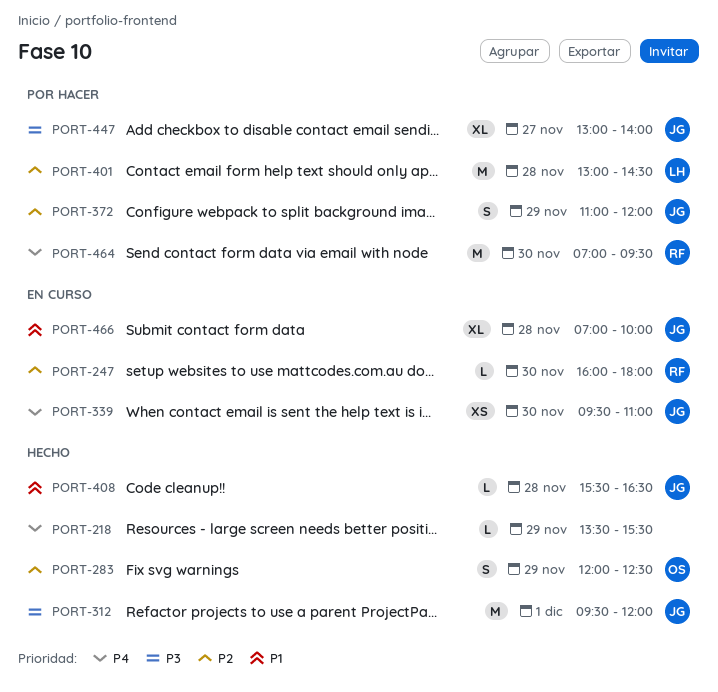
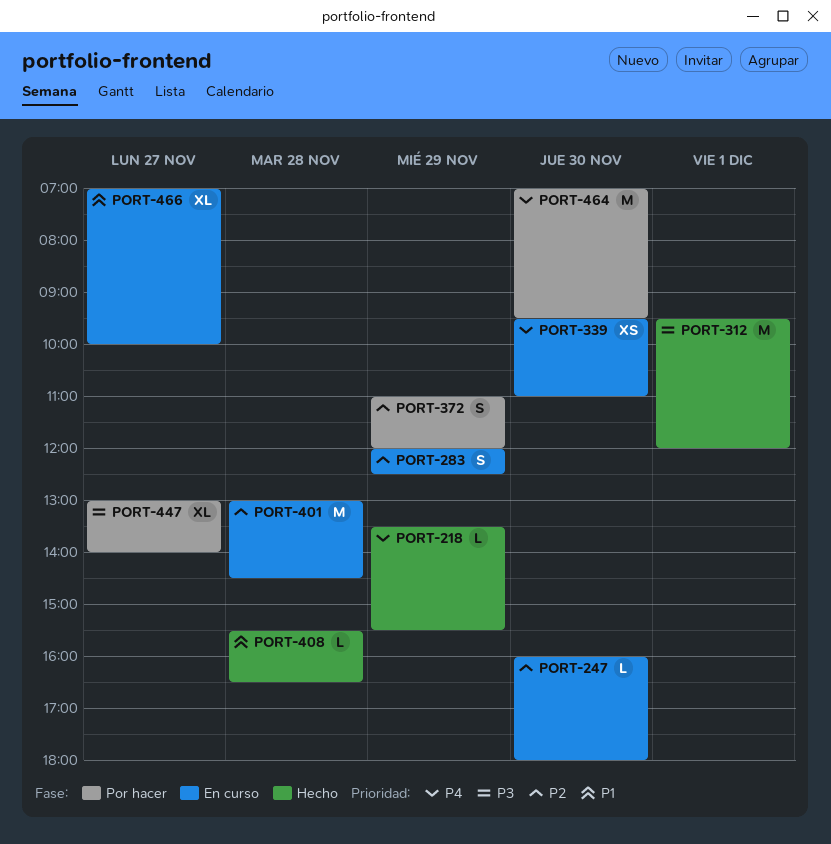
PORT-283, status: Hecho -> En curso
PORT-401, status: Por hacer -> En curso
PORT-466, day: Nov 28 -> Nov 27

